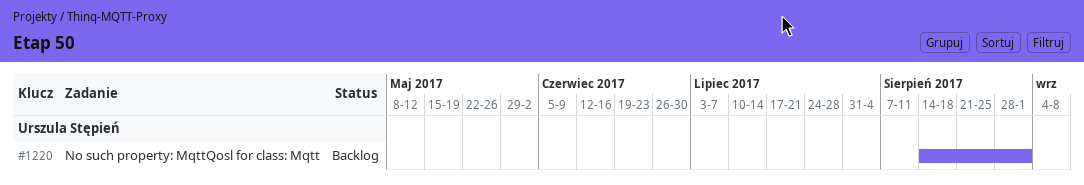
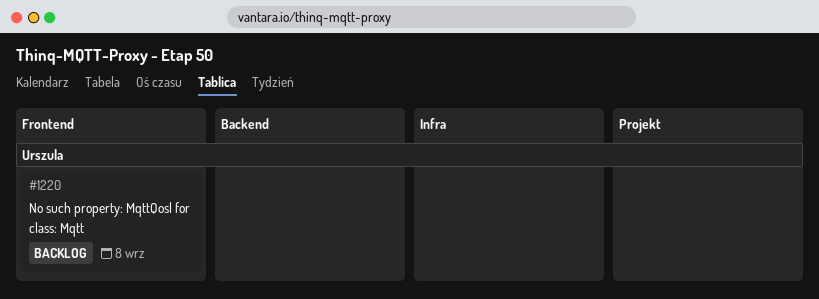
#1220, due: Sep 1 -> Sep 8

